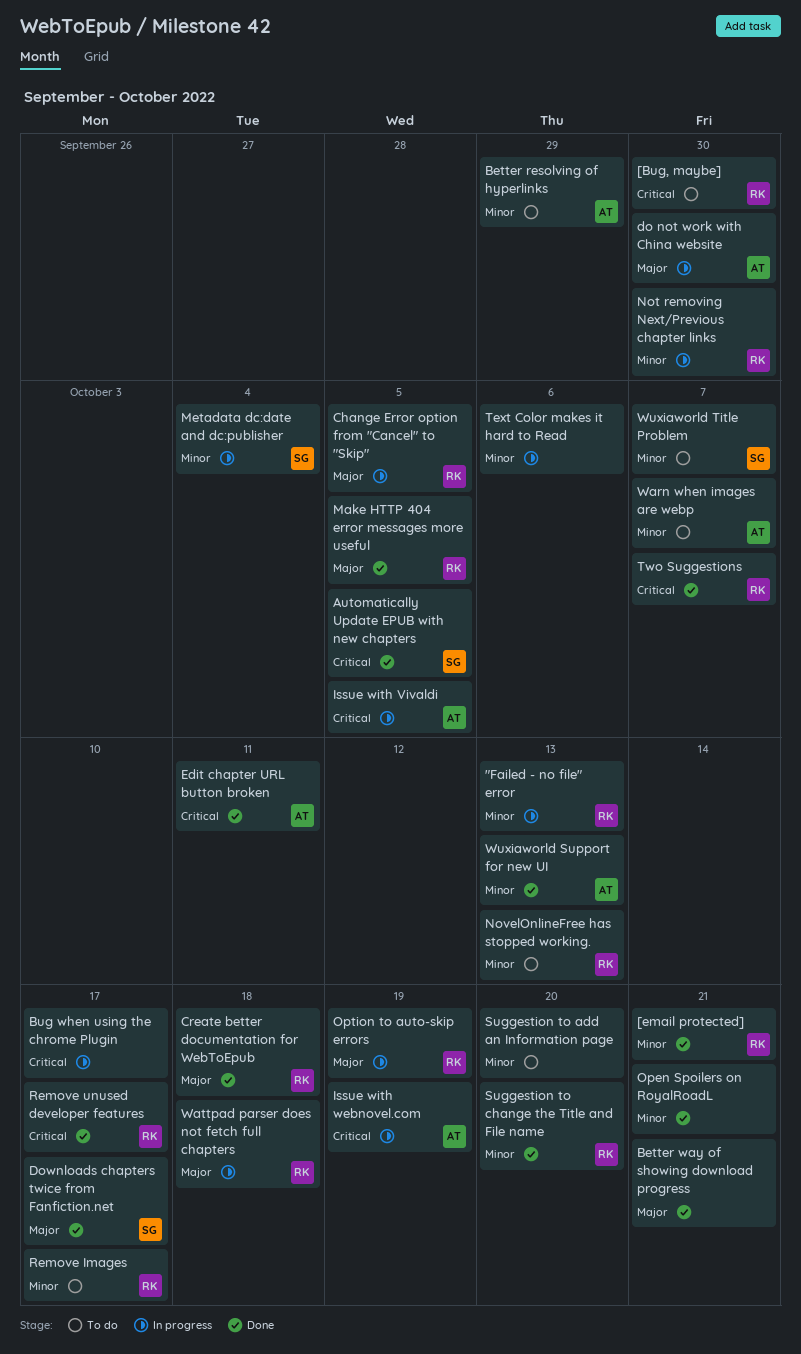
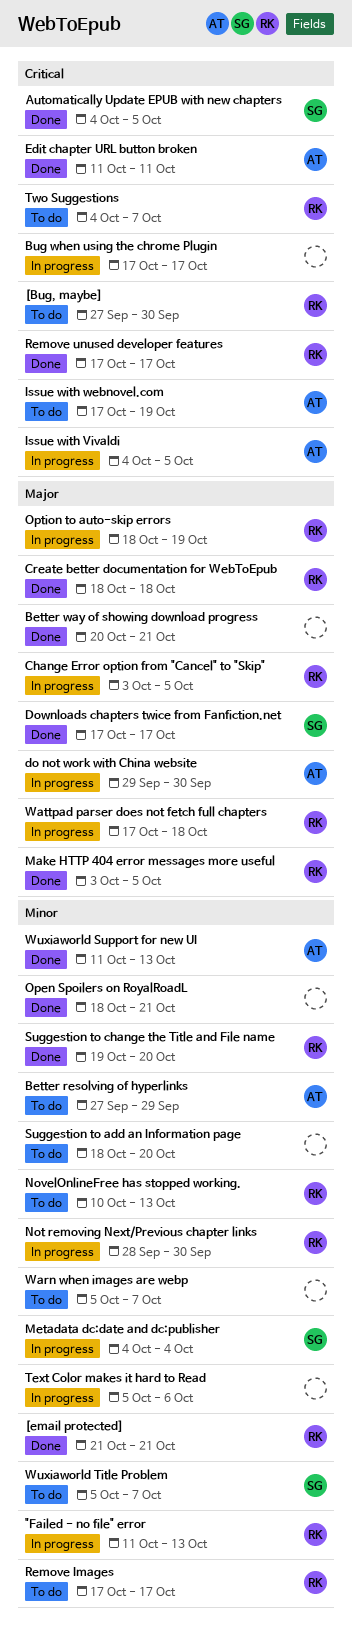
Issue with webnovel.com, status: In progress -> To do
Two Suggestions, status: Done -> To do
Warn when images are webp, owner: AT -> none

